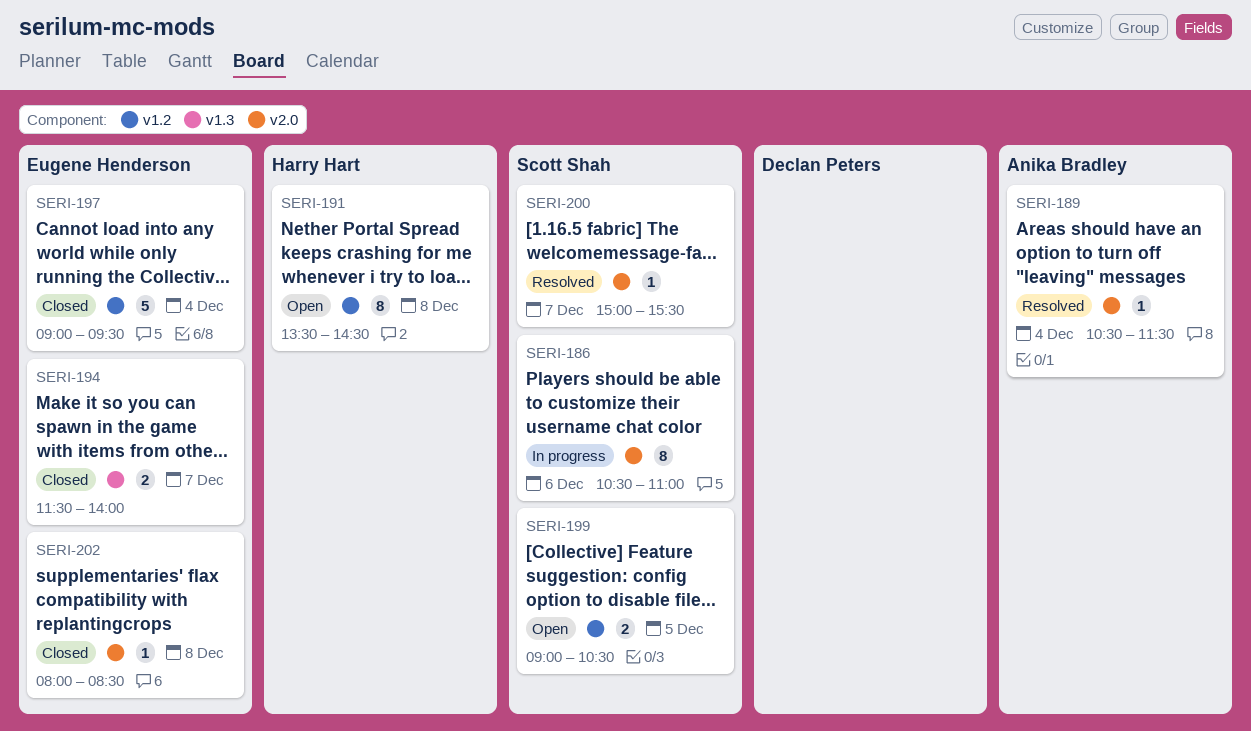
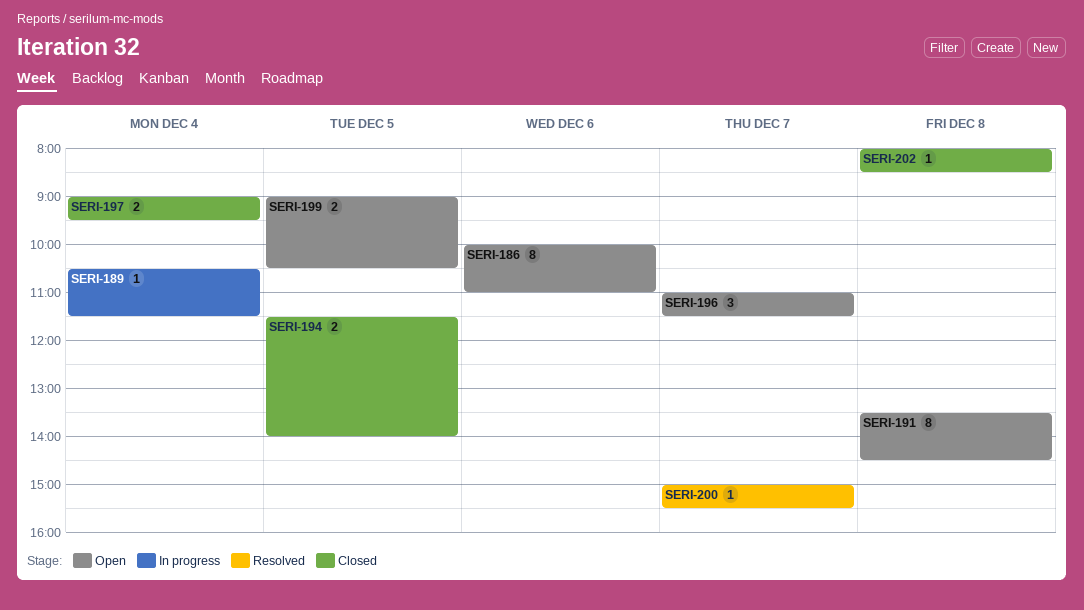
SERI-186, status: In progress -> Open
SERI-186, begins: 10:30 -> 10:00
SERI-189, status: Resolved -> In progress
SERI-194, day: Dec 7 -> Dec 5
SERI-196: none -> present
SERI-197, estimate: 5 -> 2

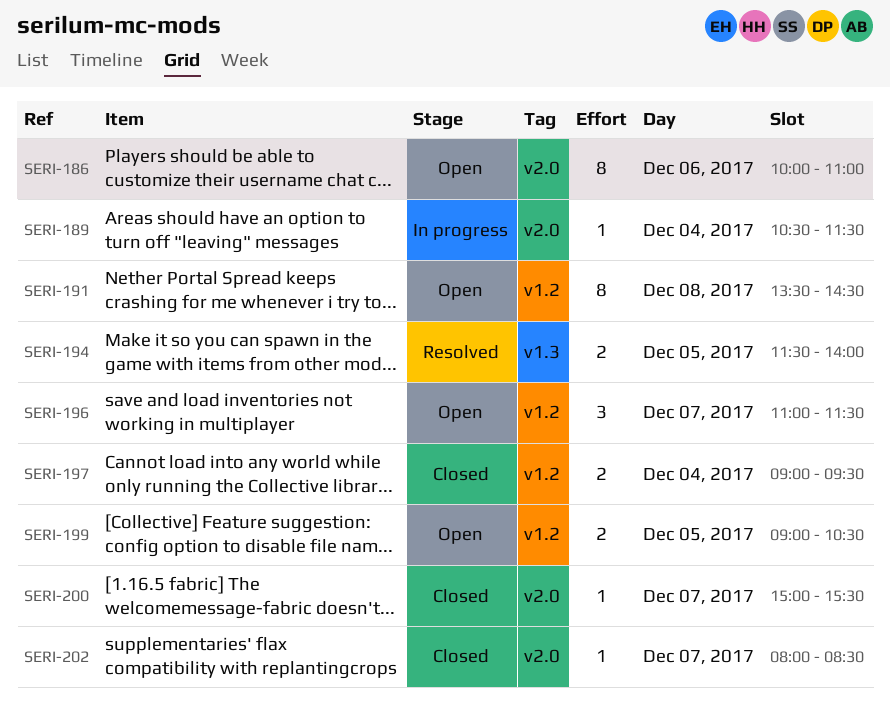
SERI-194, status: Closed -> Resolved
SERI-200, status: Resolved -> Closed
SERI-202, day: Dec 8 -> Dec 7

